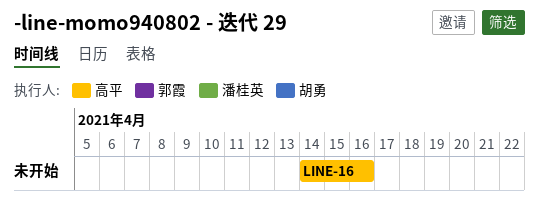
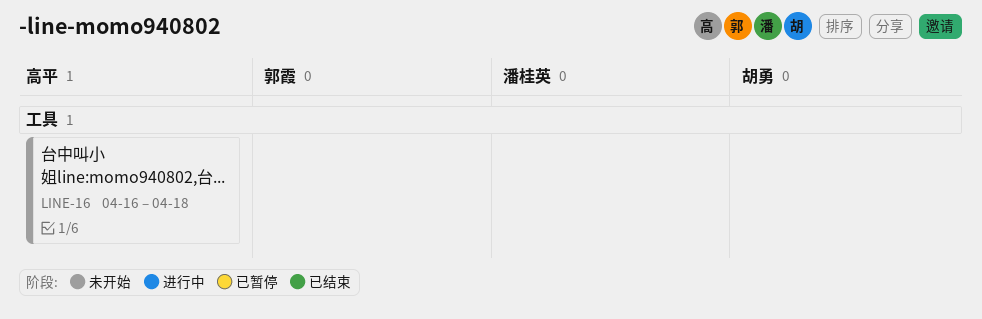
LINE-16, start: Apr 14 -> Apr 16
LINE-16, due: Apr 16 -> Apr 18

